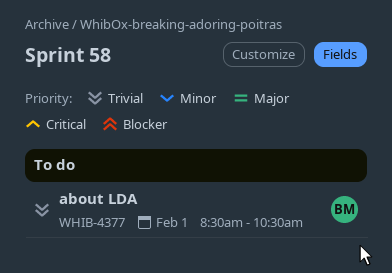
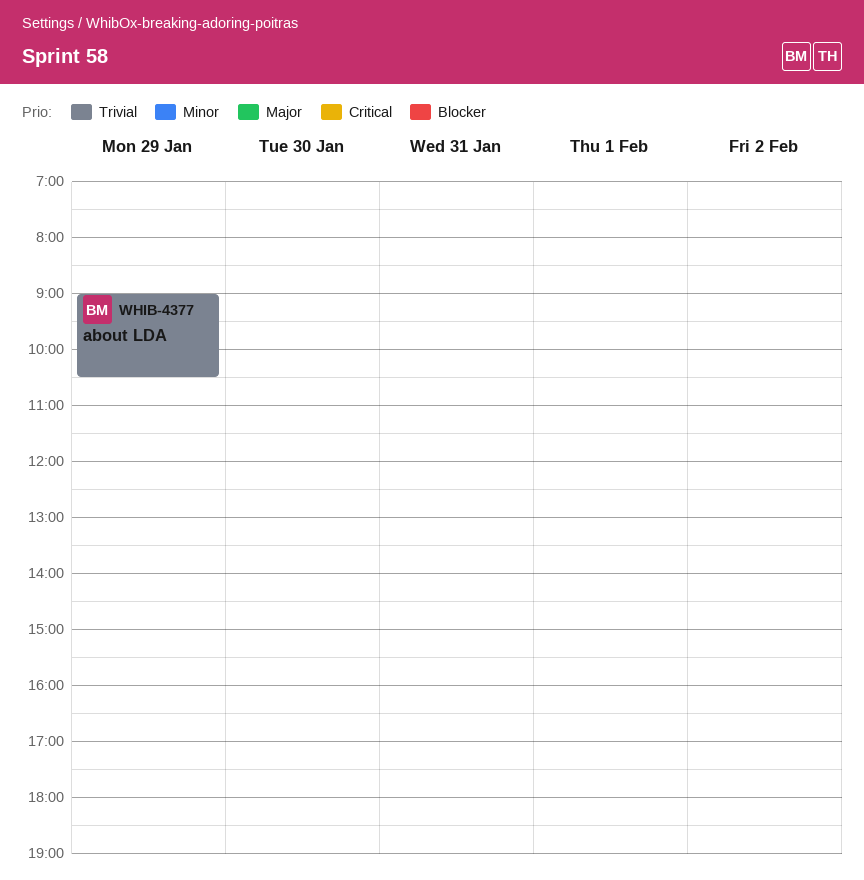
WHIB-4377, day: Feb 1 -> Jan 29
WHIB-4377, begins: 08:30 -> 09:00

